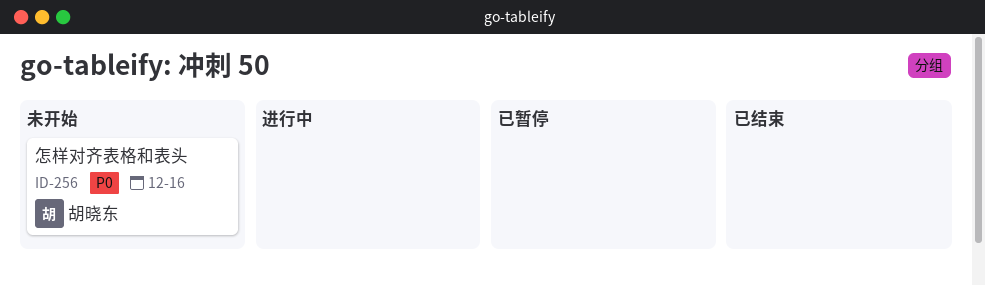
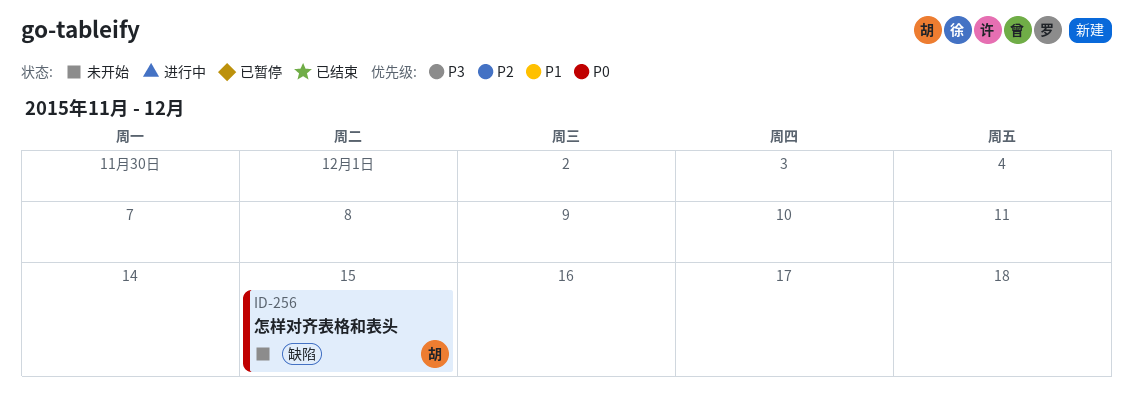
ID-256, due: Dec 16 -> Dec 15

